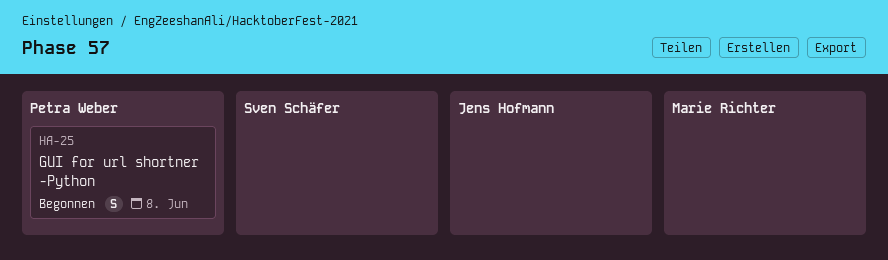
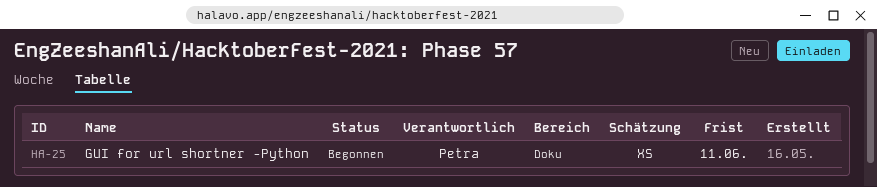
HA-25, estimate: S -> XS
HA-25, due: Jun 8 -> Jun 11

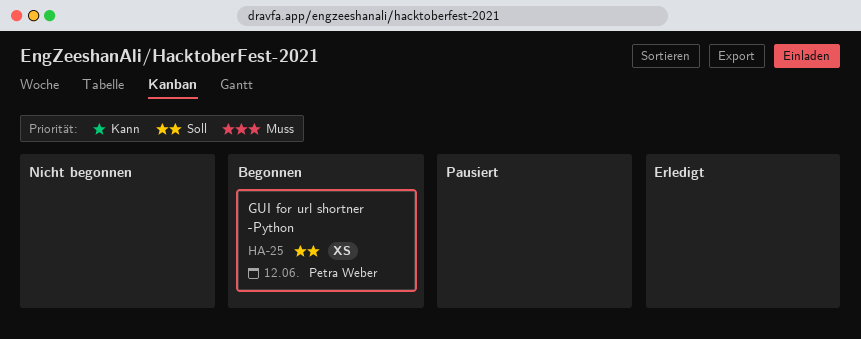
HA-25, due: Jun 11 -> Jun 12

